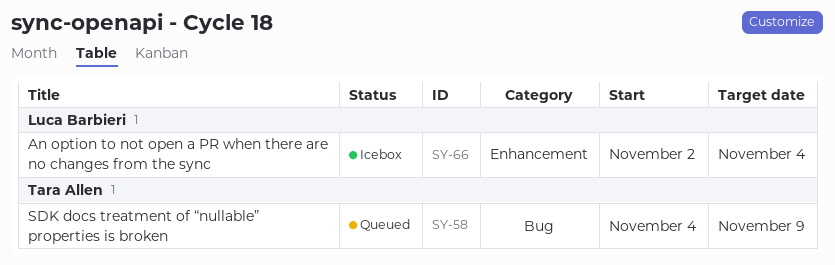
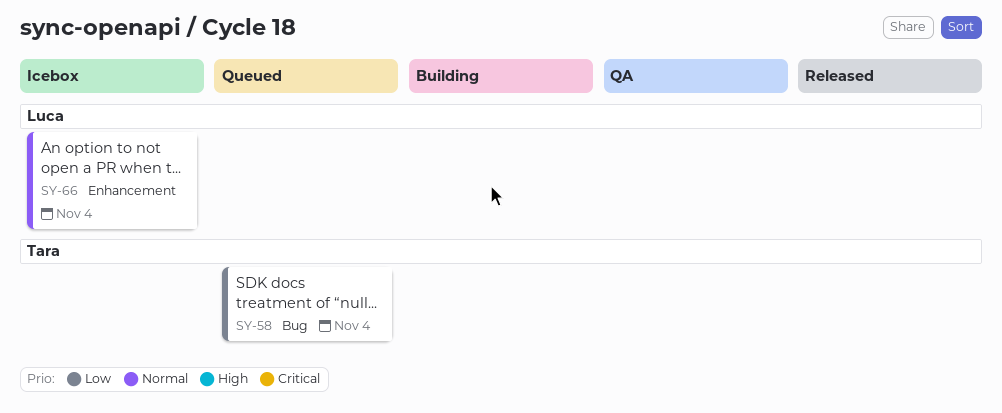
SY-58, due: Nov 9 -> Nov 4

